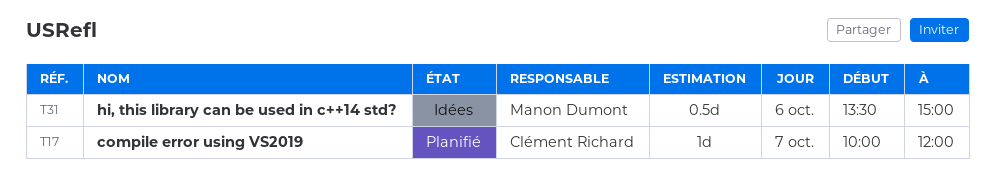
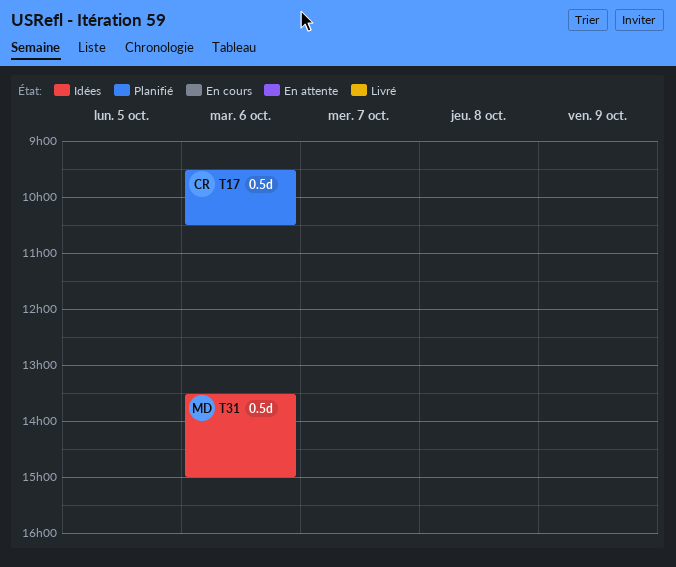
T17, estimate: 1d -> 0.5d
T17, day: Oct 7 -> Oct 6
T17, begins: 10:00 -> 09:30
T17, ends: 12:00 -> 10:30

